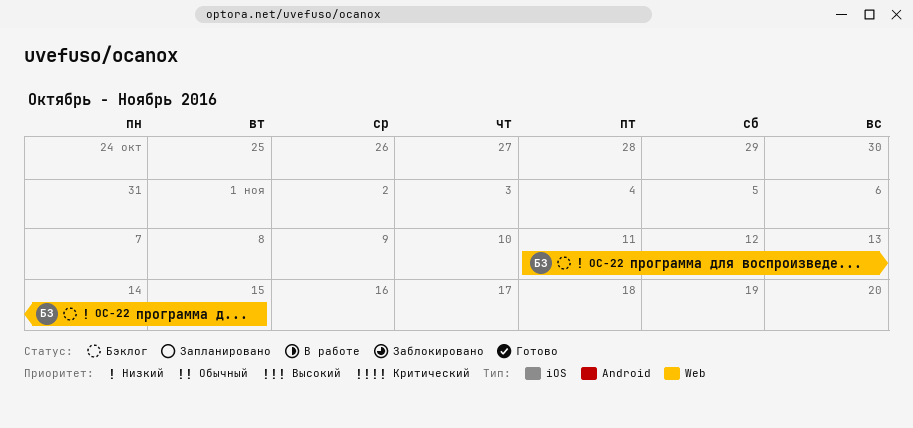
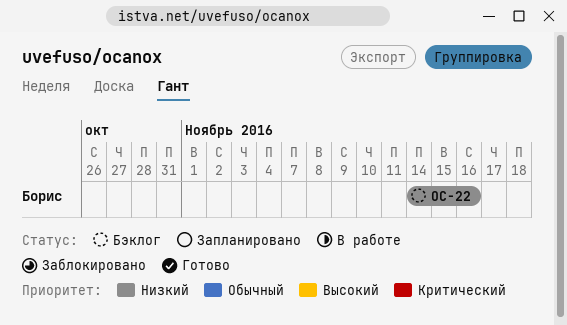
OC-22, start: Nov 11 -> Nov 14
OC-22, due: Nov 15 -> Nov 16

